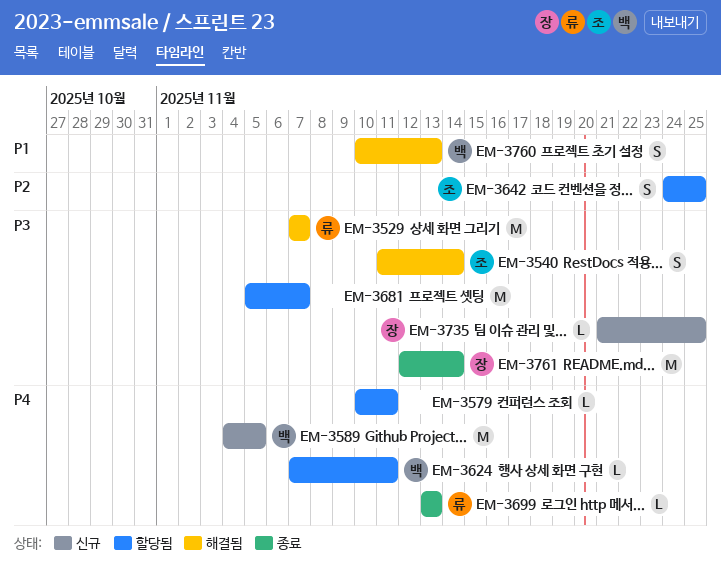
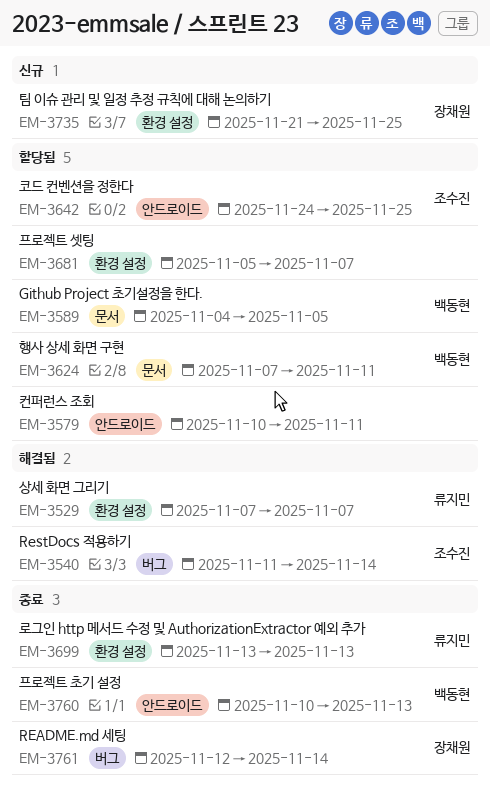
EM-3589, status: 신규 -> 할당됨
EM-3760, status: 해결됨 -> 종료

